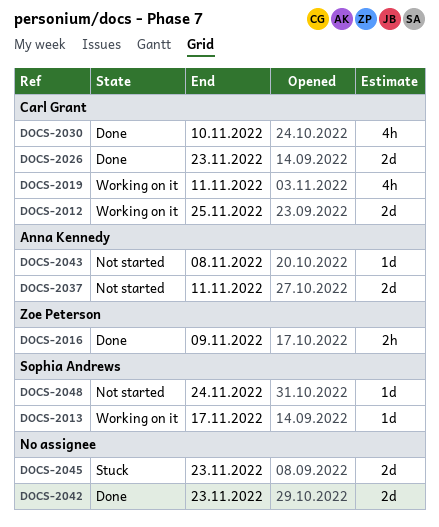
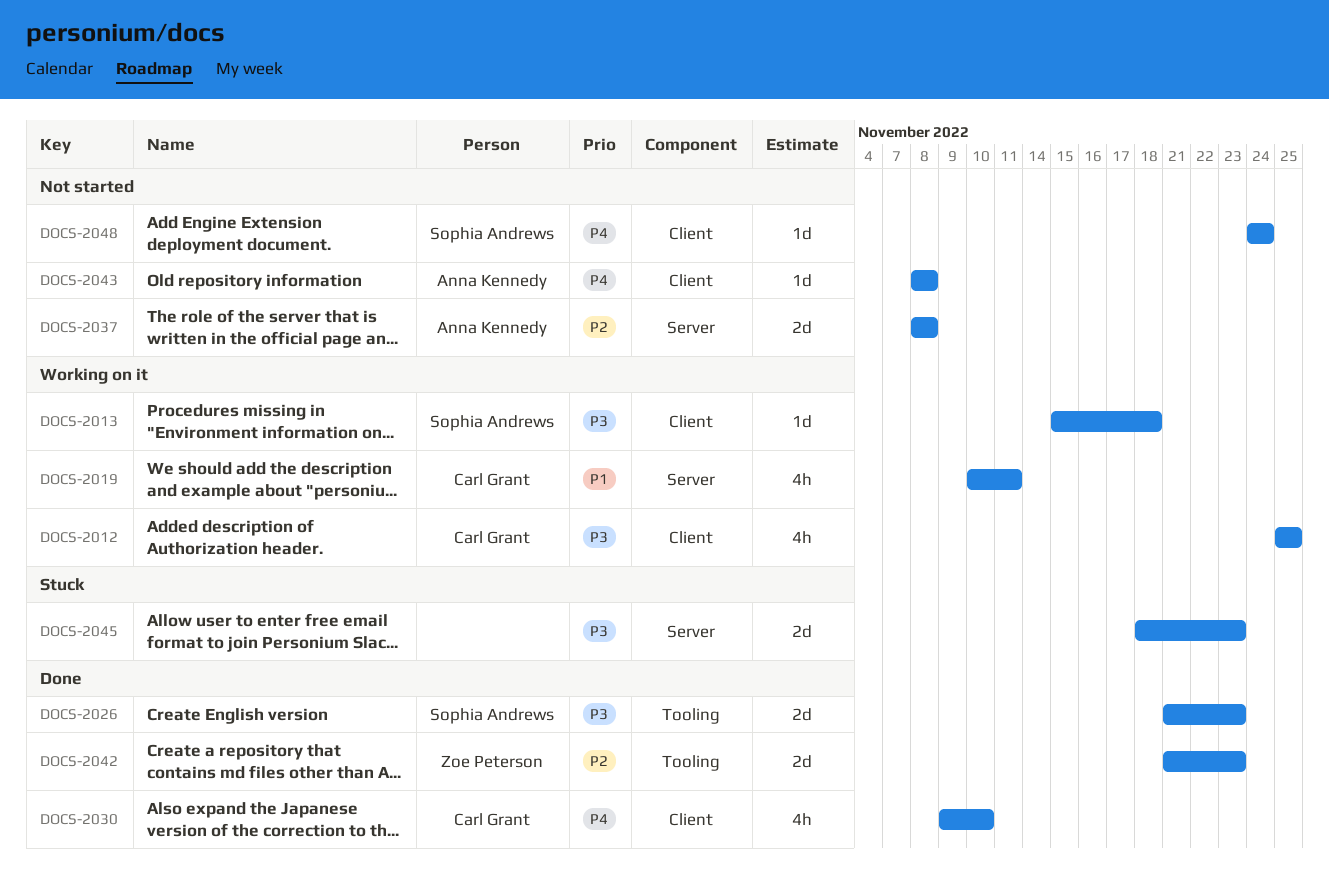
DOCS-2012, estimate: 2d -> 4h
DOCS-2013, due: Nov 17 -> Nov 18
DOCS-2016: present -> none
DOCS-2026, owner: Carl Grant -> Sophia Andrews
DOCS-2037, due: Nov 11 -> Nov 8
DOCS-2042, owner: none -> Zoe Peterson

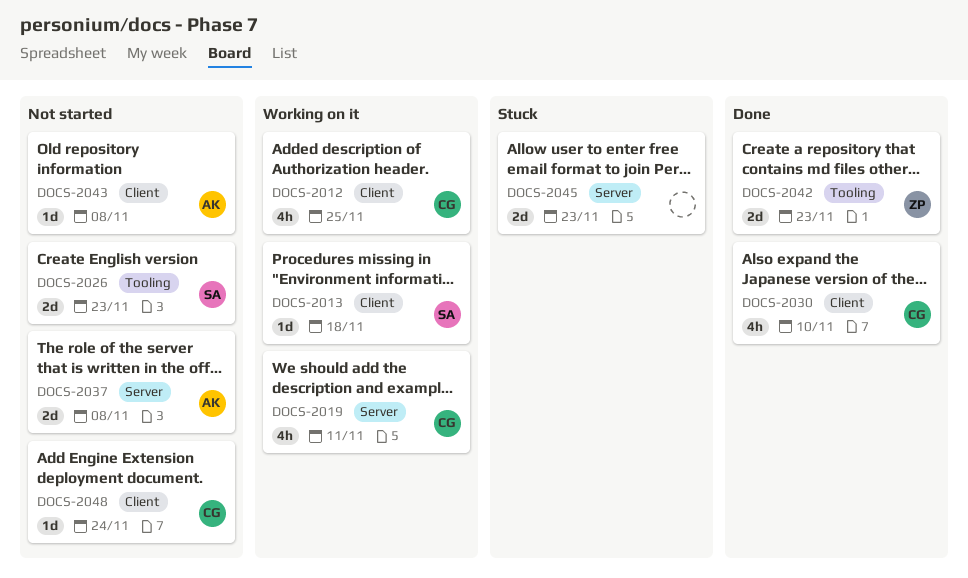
DOCS-2026, status: Done -> Not started
DOCS-2048, owner: Sophia Andrews -> Carl Grant

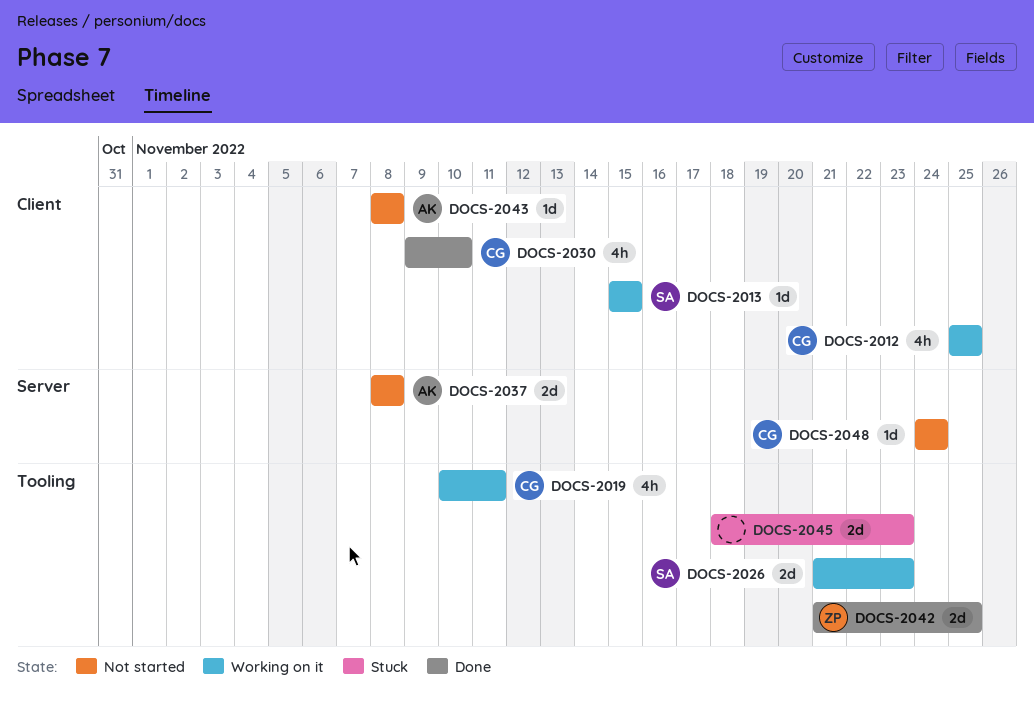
DOCS-2013, due: Nov 18 -> Nov 15
DOCS-2019, label: Server -> Tooling
DOCS-2026, status: Not started -> Working on it
DOCS-2042, due: Nov 23 -> Nov 25
DOCS-2045, label: Server -> Tooling
DOCS-2048, label: Client -> Server

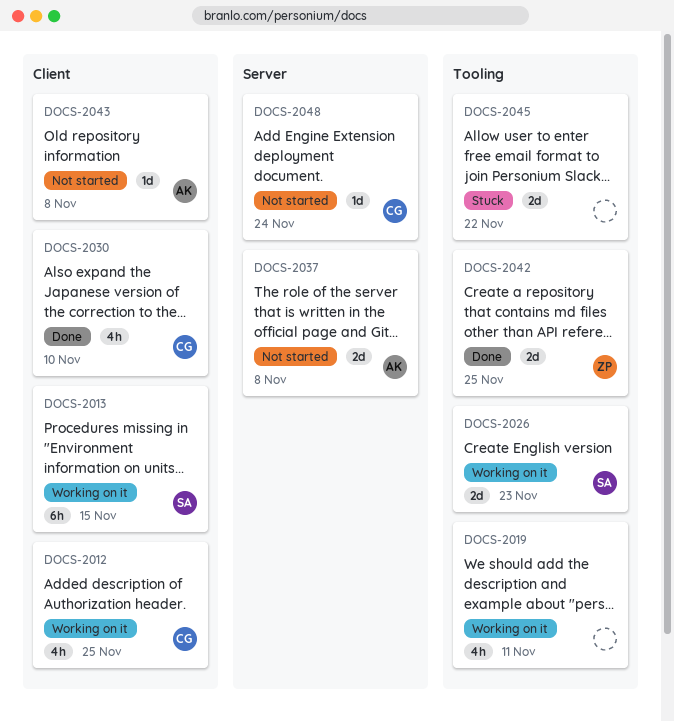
DOCS-2013, estimate: 1d -> 6h
DOCS-2019, owner: CG -> none
DOCS-2045, due: Nov 23 -> Nov 22

